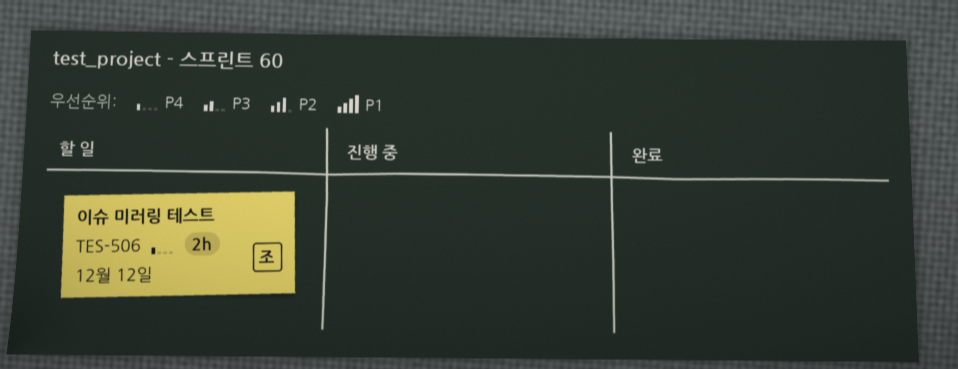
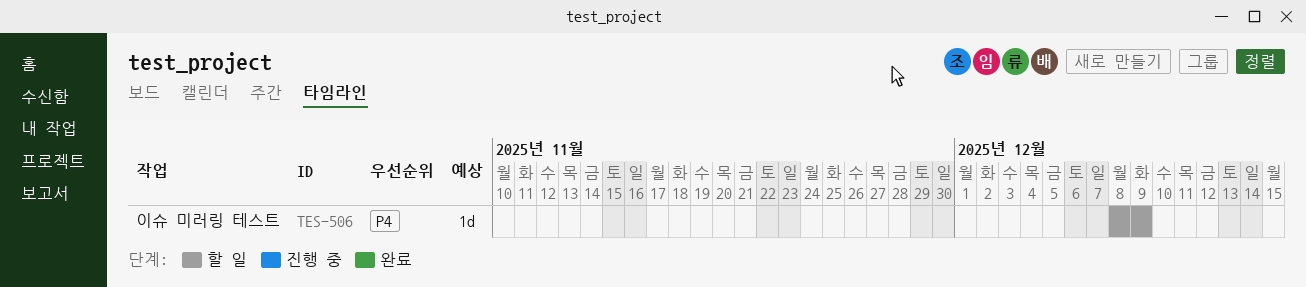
TES-506, estimate: 2h -> 1d
TES-506, due: Dec 12 -> Dec 9

